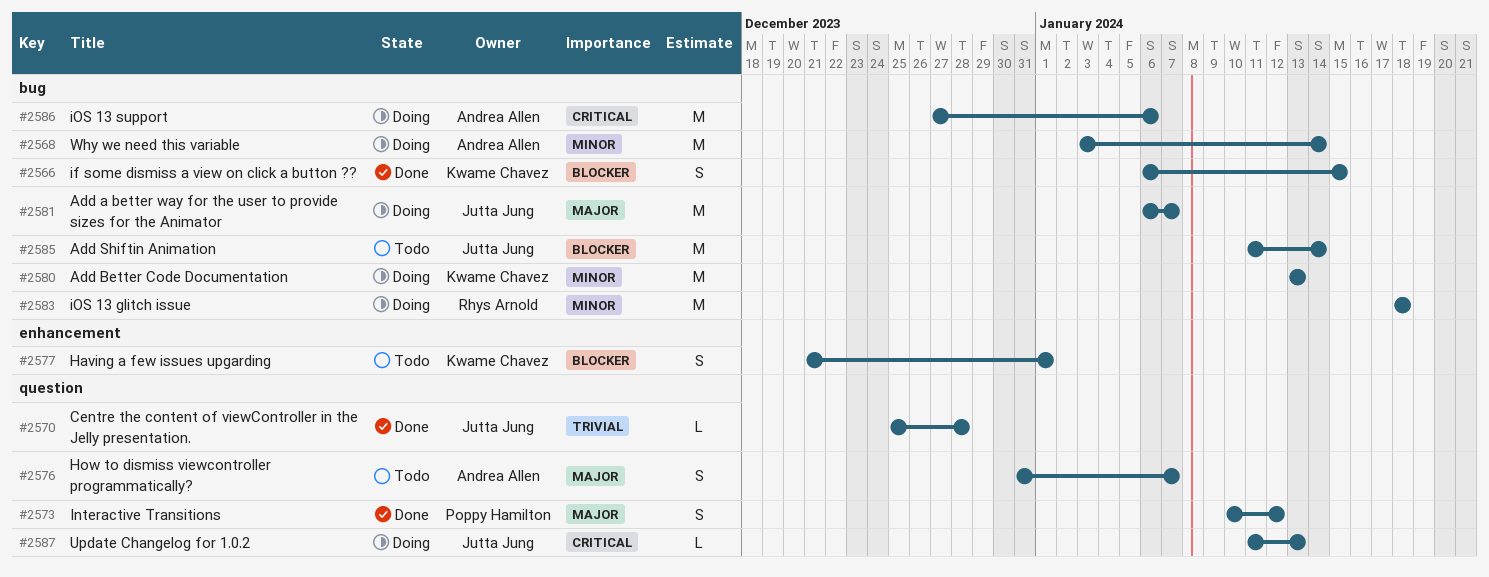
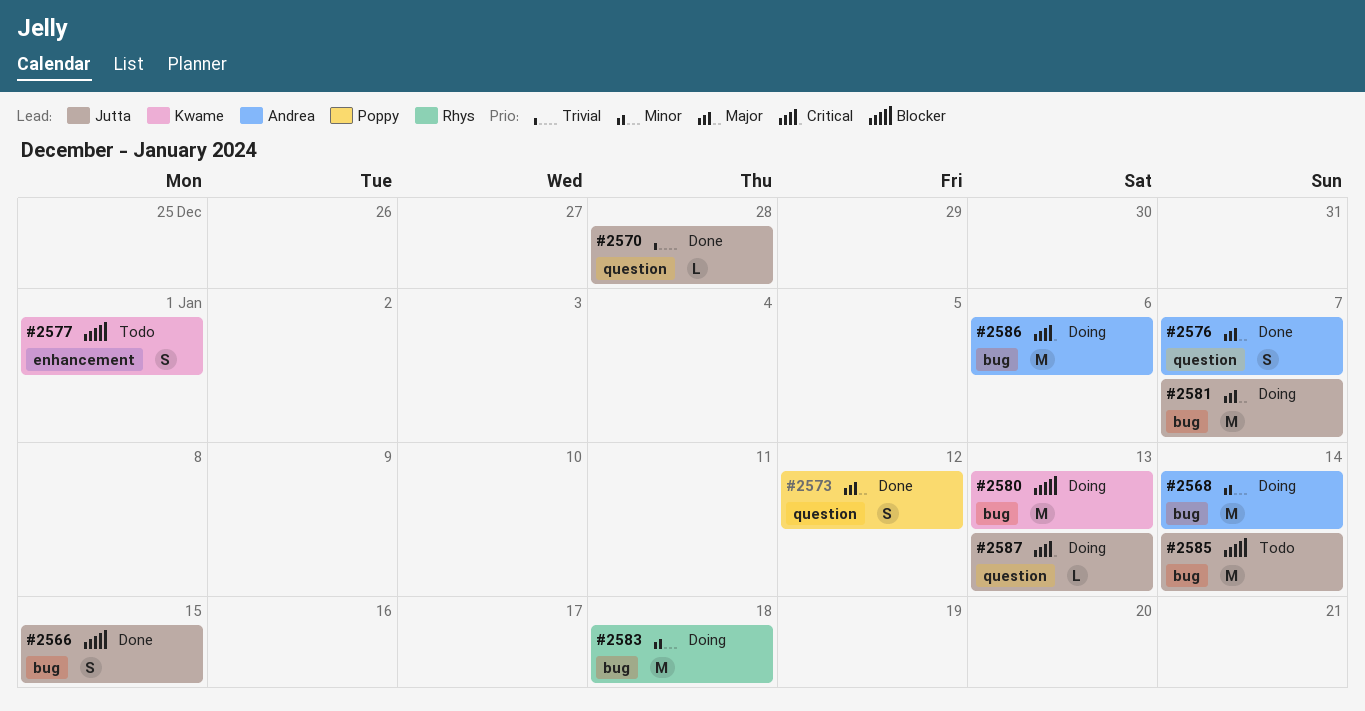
#2566, owner: Kwame Chavez -> Jutta Jung
#2576, status: Todo -> Done
#2580, priority: Minor -> Blocker

